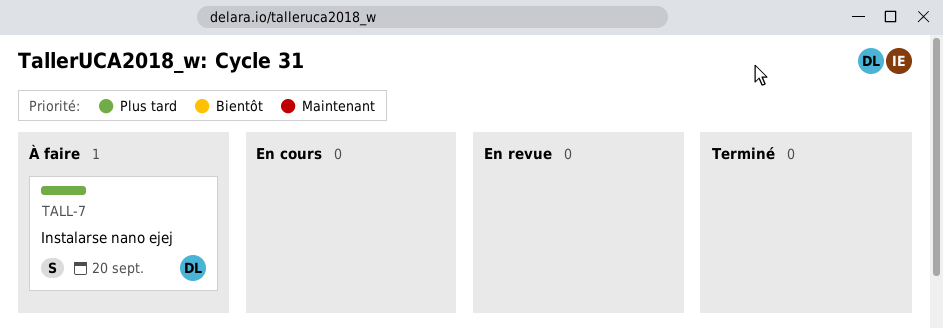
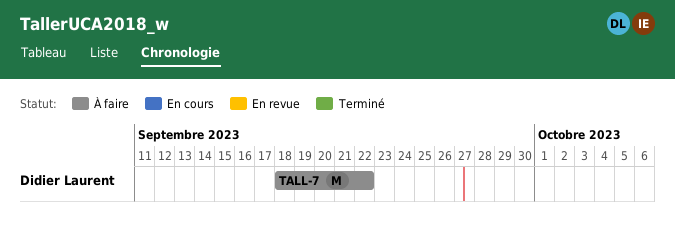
TALL-7, estimate: S -> M
TALL-7, due: Sep 20 -> Sep 22

